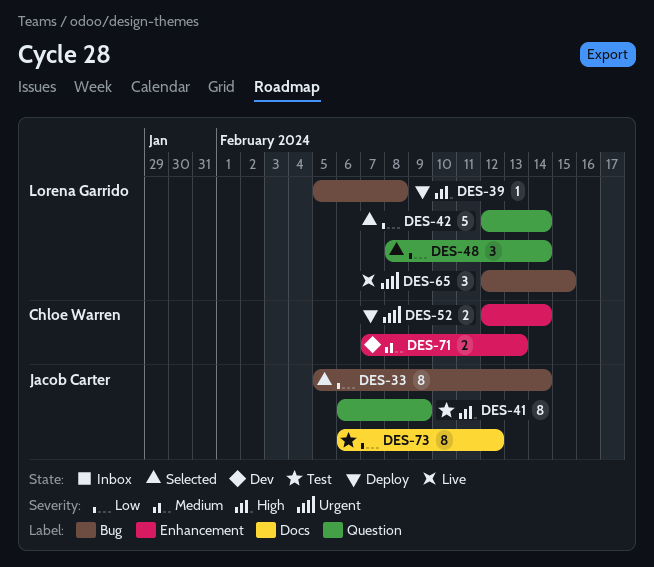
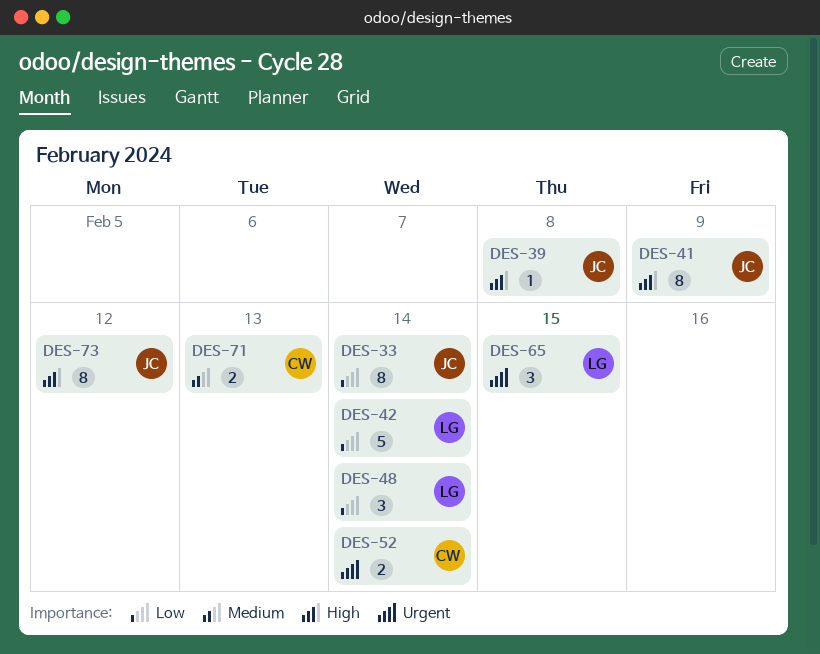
DES-39, owner: Lorena Garrido -> Jacob Carter
DES-73, priority: Low -> High

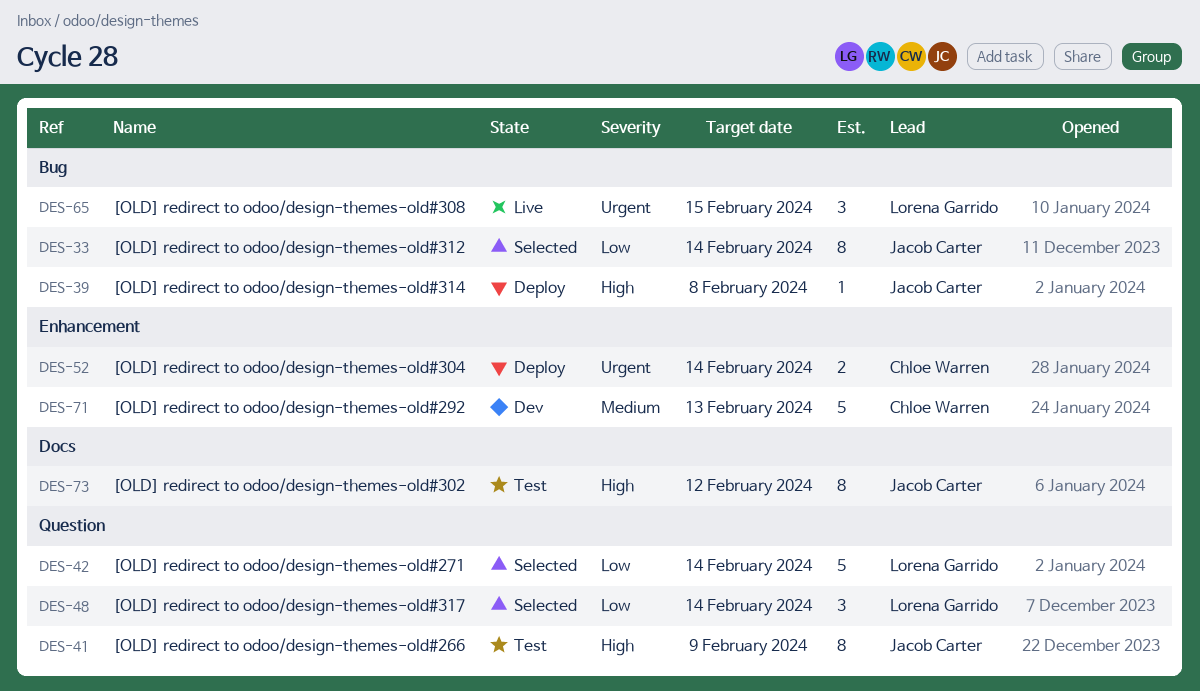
DES-71, estimate: 2 -> 5

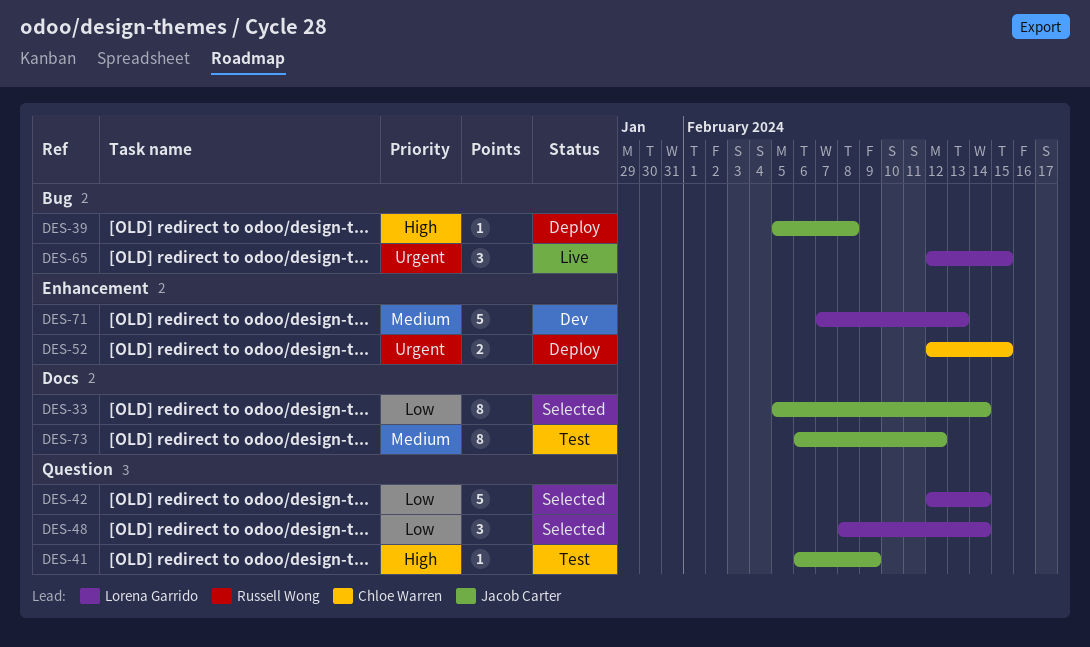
DES-33, label: Bug -> Docs
DES-41, estimate: 8 -> 1
DES-52, due: Feb 14 -> Feb 15
DES-71, owner: Chloe Warren -> Lorena Garrido
DES-73, priority: High -> Medium

